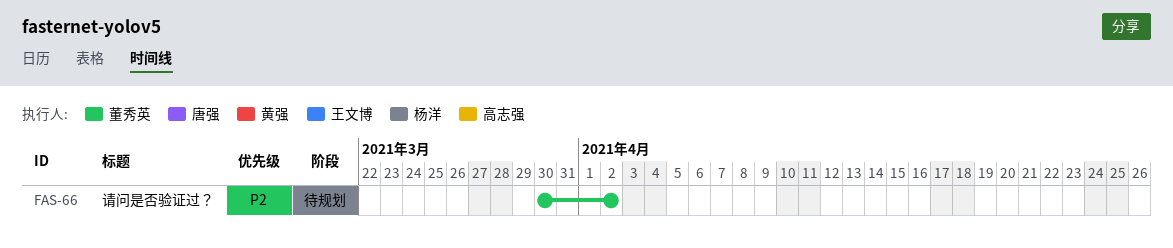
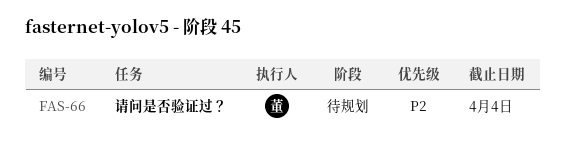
FAS-66, due: Apr 2 -> Apr 4

